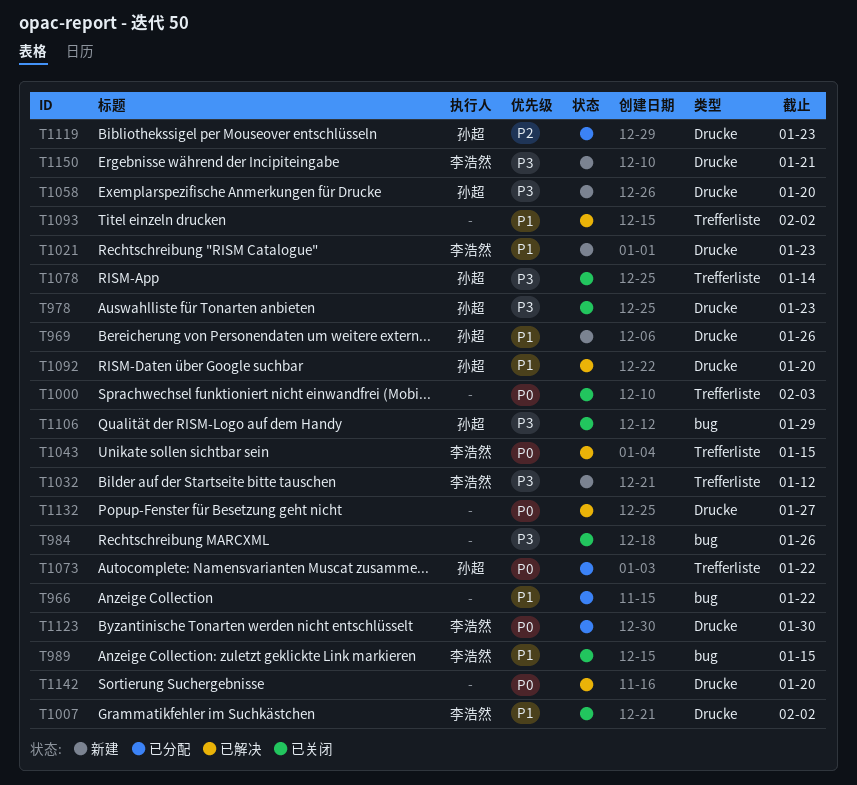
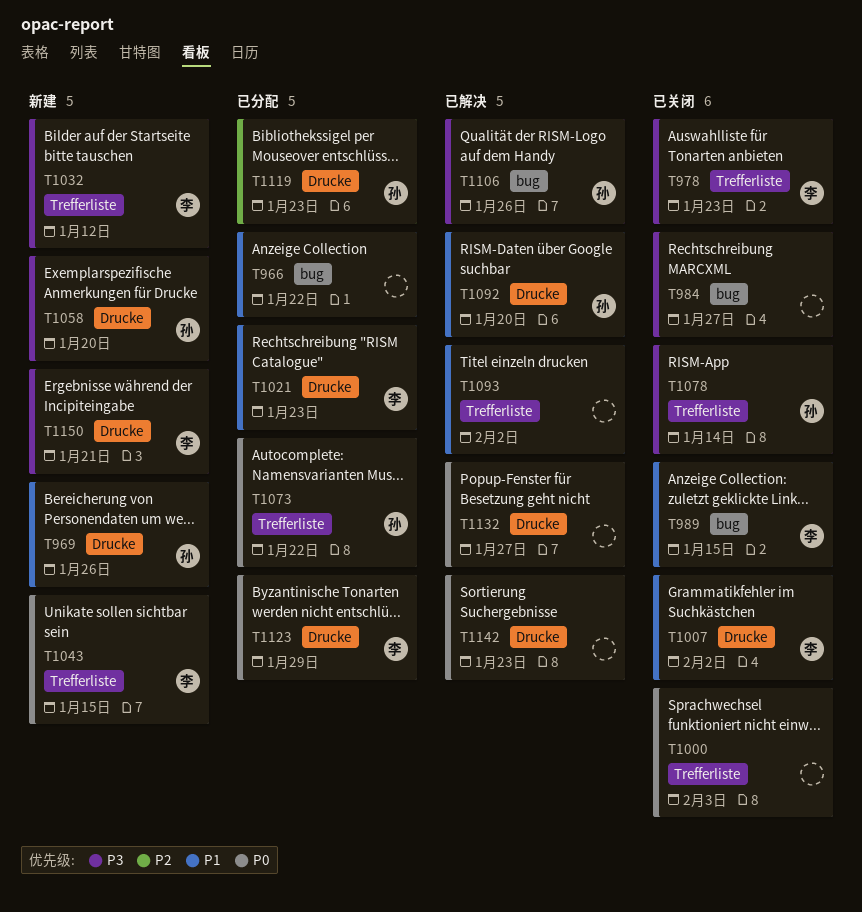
T978, owner: 孙超 -> 李浩然
T978, label: Drucke -> Trefferliste
T984, due: Jan 26 -> Jan 27
T1021, status: 新建 -> 已分配
T1043, status: 已解决 -> 新建
T1106, status: 已关闭 -> 已解决
T1106, due: Jan 29 -> Jan 26
T1123, due: Jan 30 -> Jan 29
T1142, due: Jan 20 -> Jan 23

